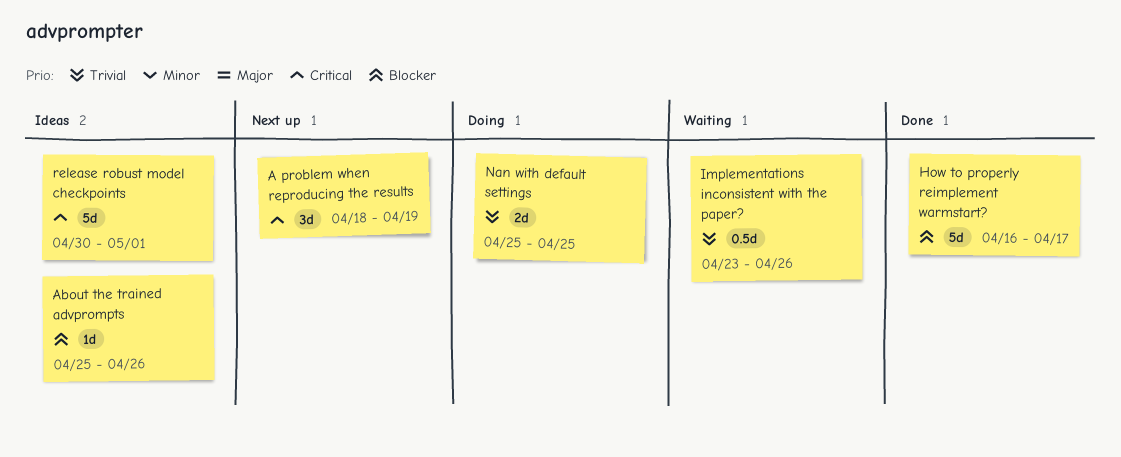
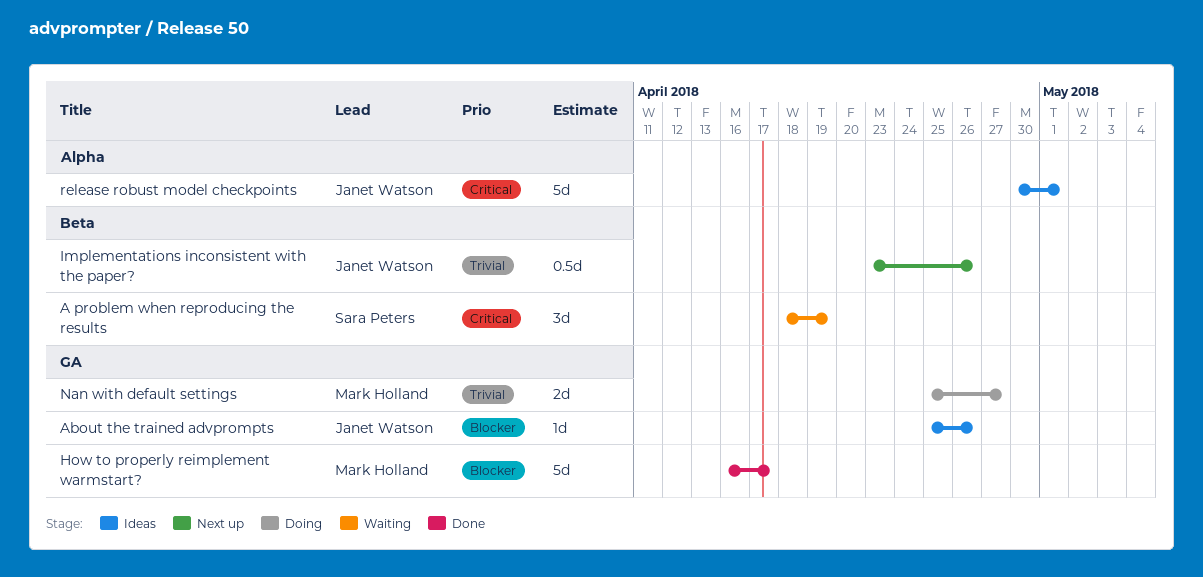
A problem when reproducing the results, status: Next up -> Waiting
Implementations inconsistent with the paper?, status: Waiting -> Next up
Nan with default settings, due: Apr 25 -> Apr 27

